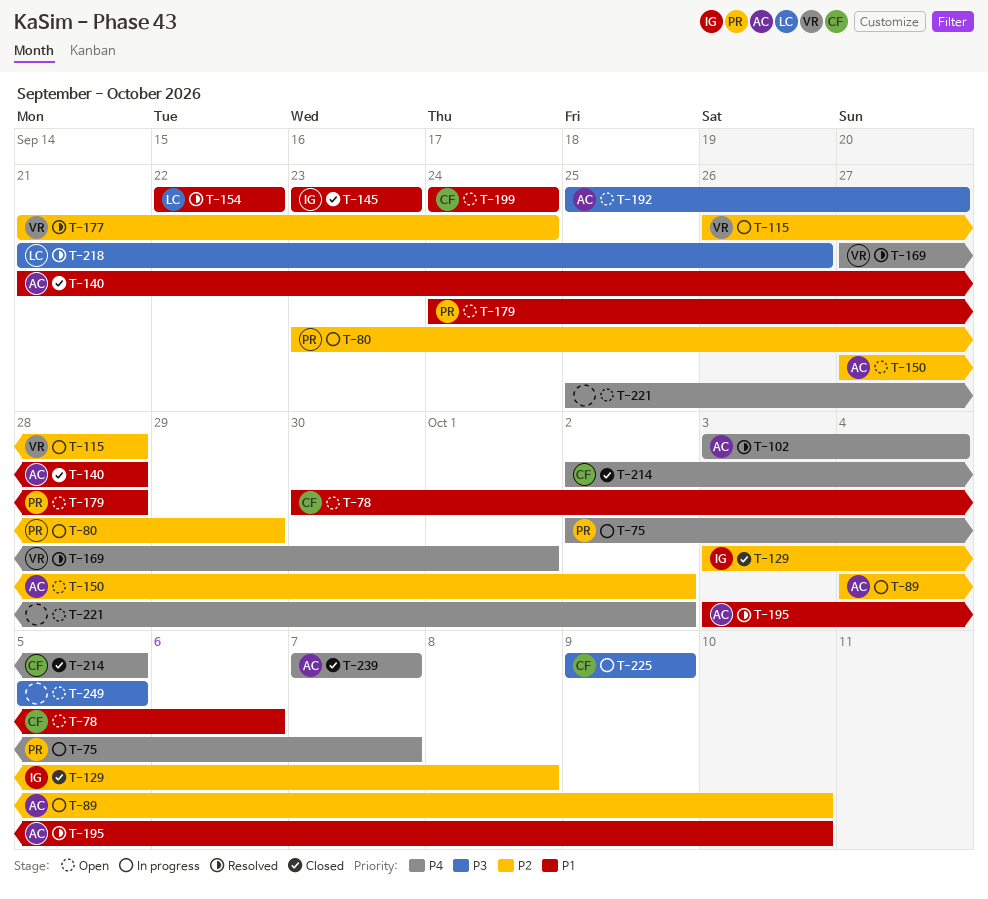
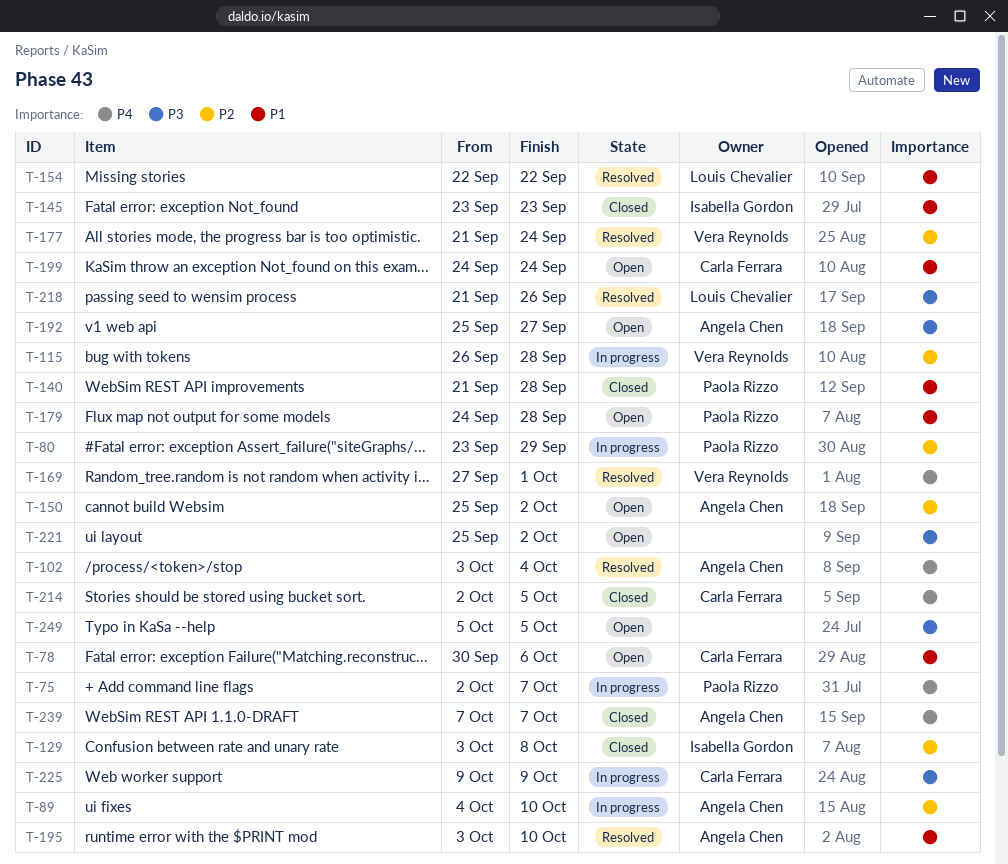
T-140, owner: Angela Chen -> Paola Rizzo
T-150, start: Sep 27 -> Sep 25
T-221, priority: P4 -> P3

